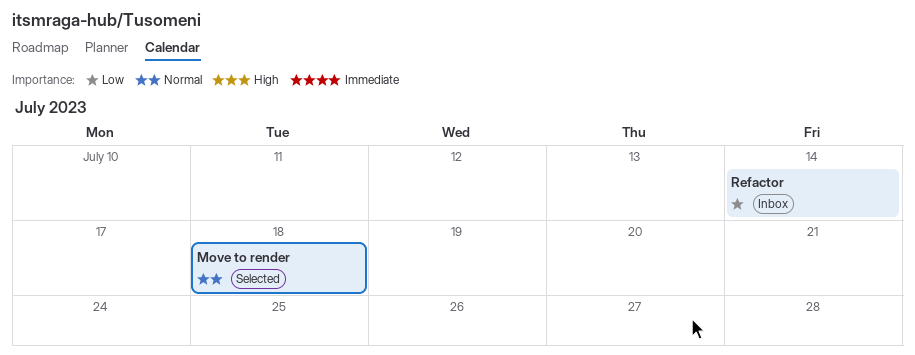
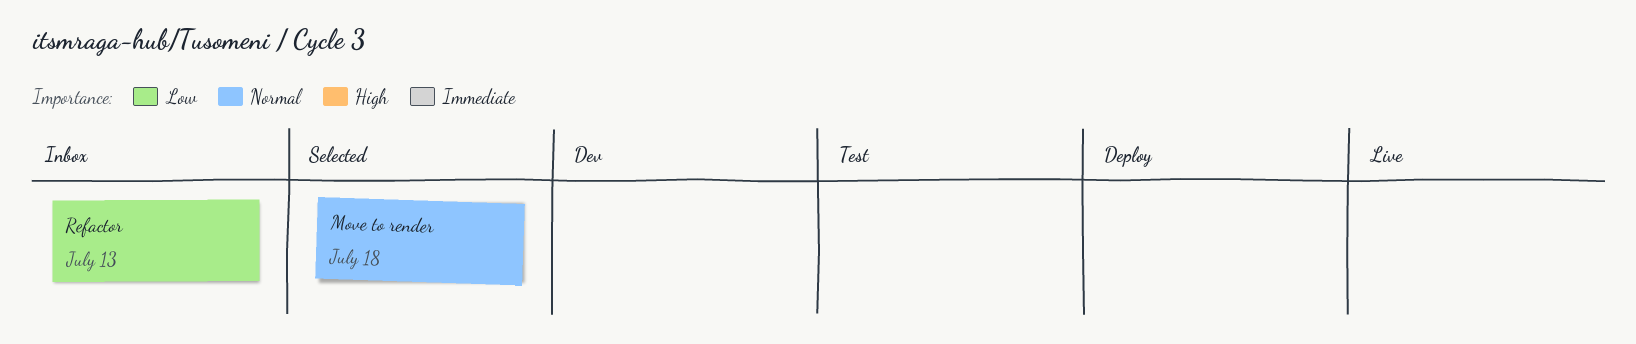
Refactor, due: Jul 14 -> Jul 13

